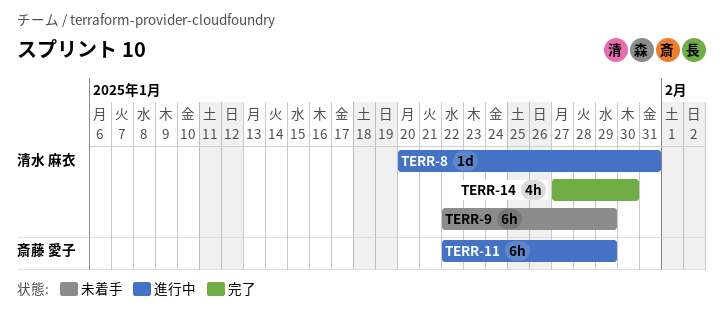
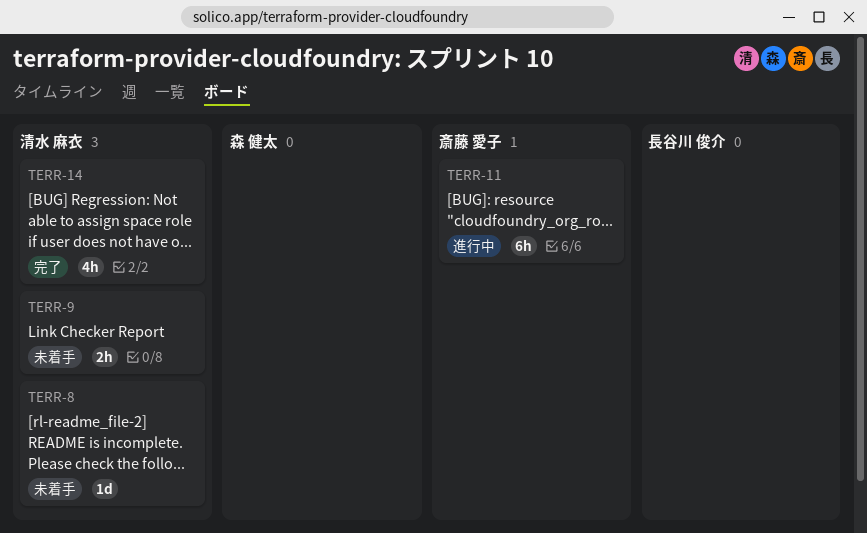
TERR-8, status: 進行中 -> 未着手
TERR-9, estimate: 6h -> 2h

